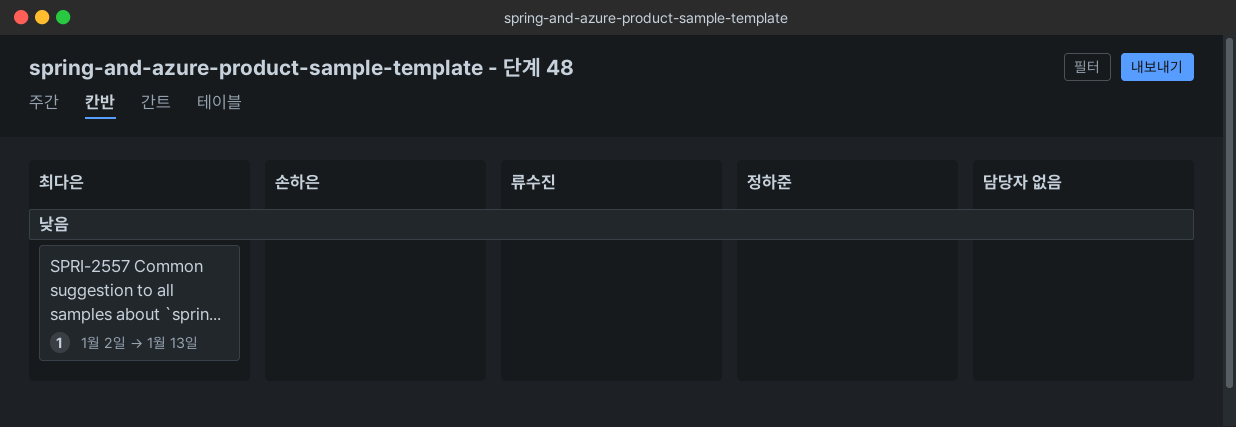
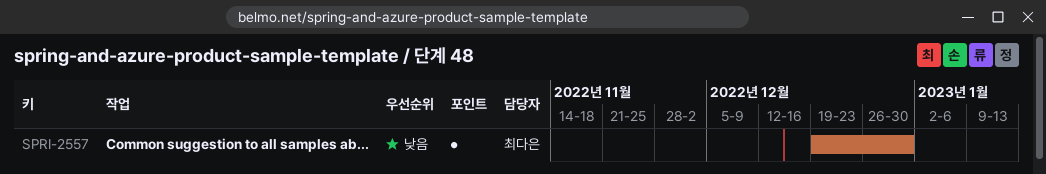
SPRI-2557, start: Jan 2 -> Dec 19
SPRI-2557, due: Jan 13 -> Dec 30

